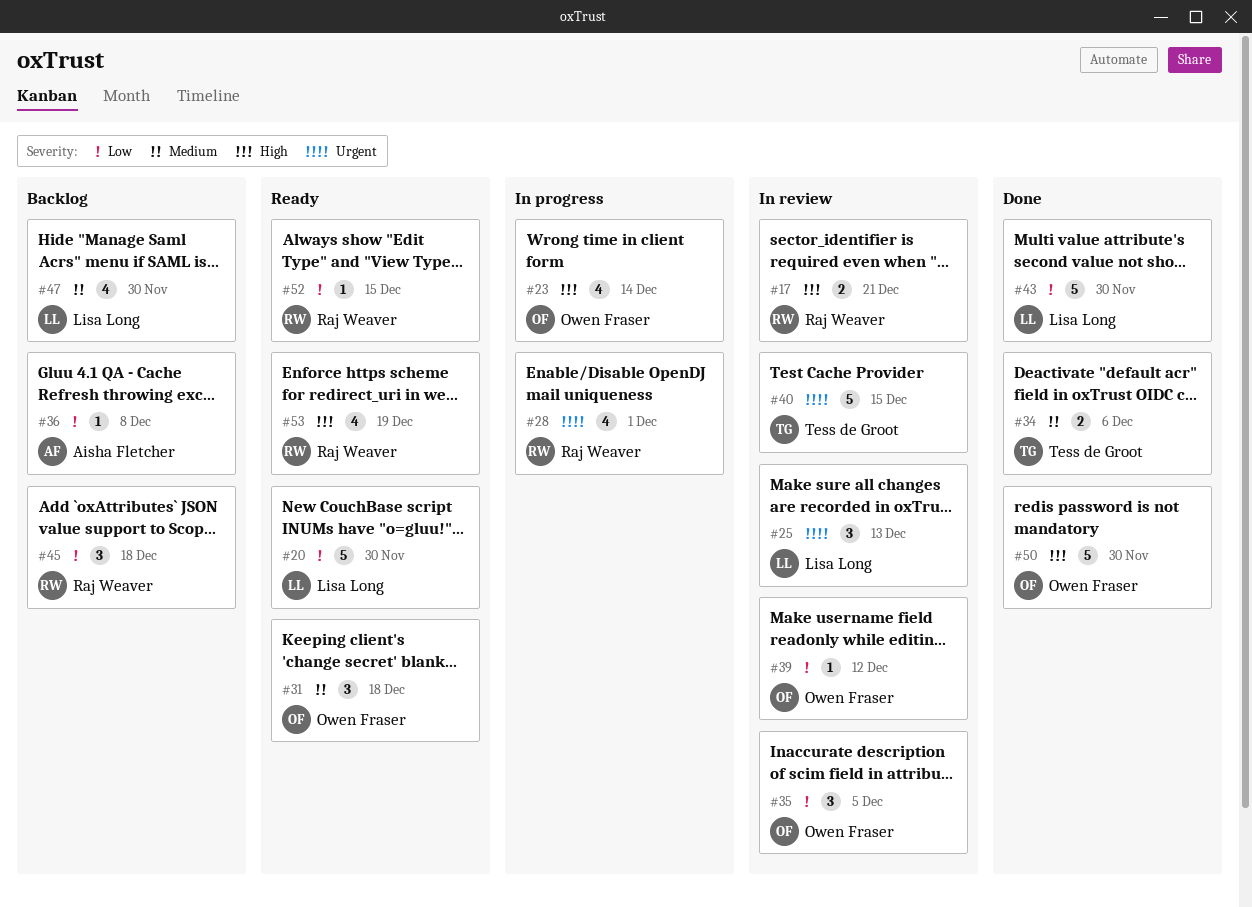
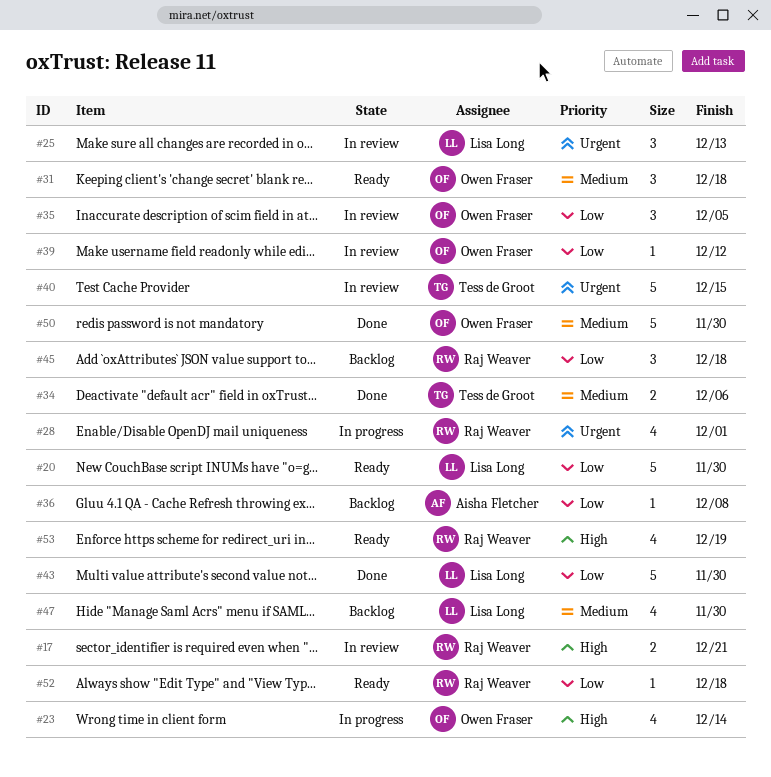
#50, priority: High -> Medium
#52, due: Dec 15 -> Dec 18

